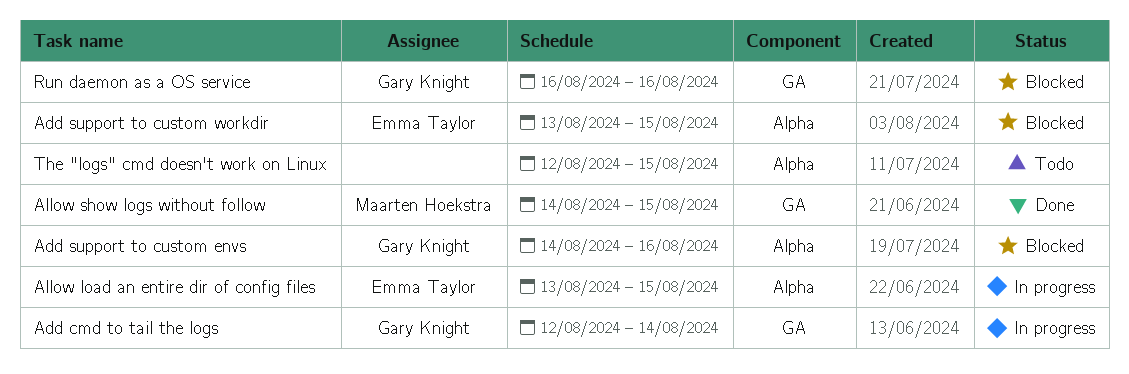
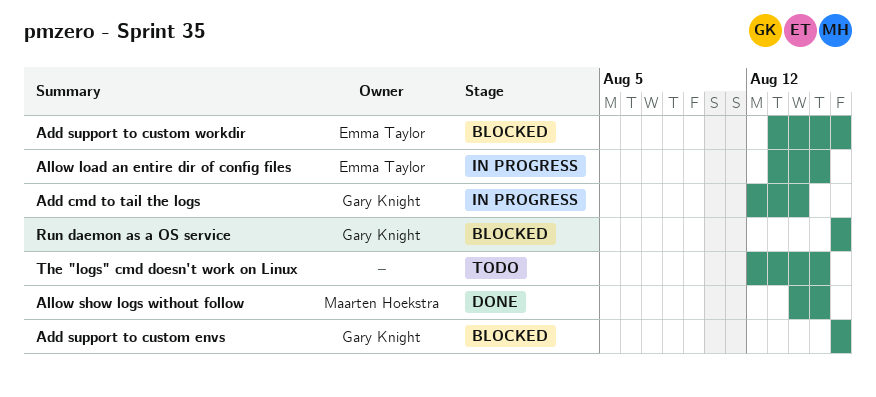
Add support to custom envs, start: Aug 14 -> Aug 16
Add support to custom workdir, due: Aug 15 -> Aug 16

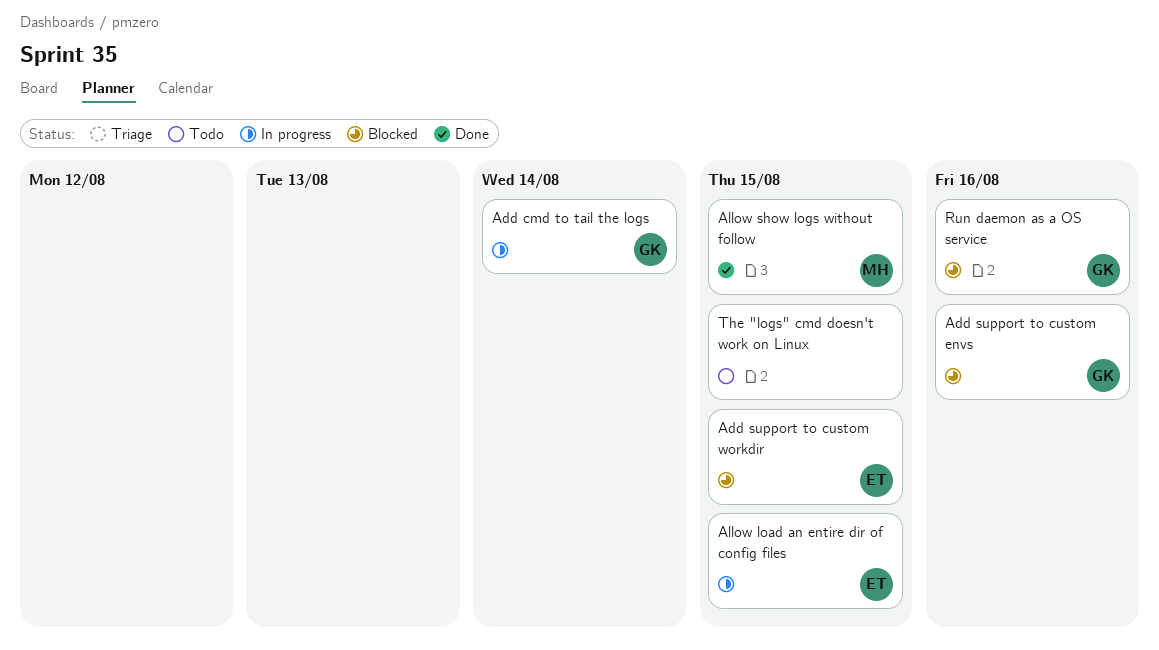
Add support to custom workdir, due: Aug 16 -> Aug 15

